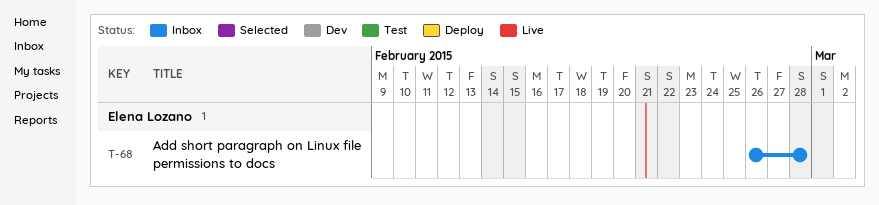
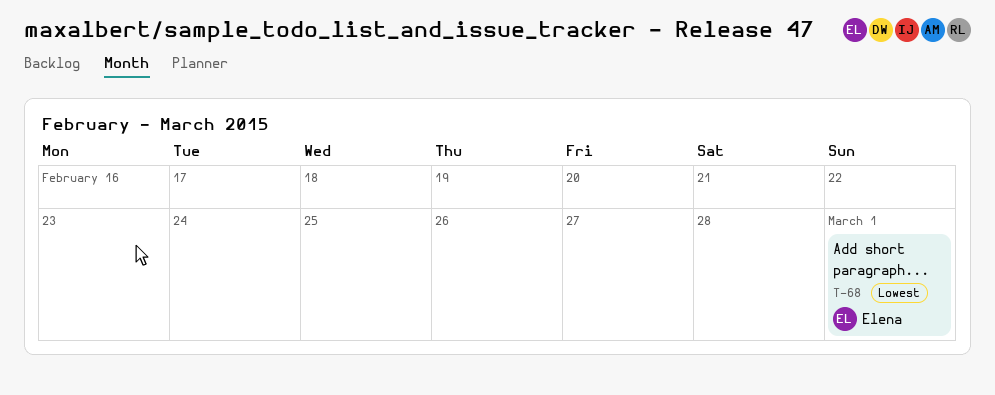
T-68, due: Feb 28 -> Mar 1

